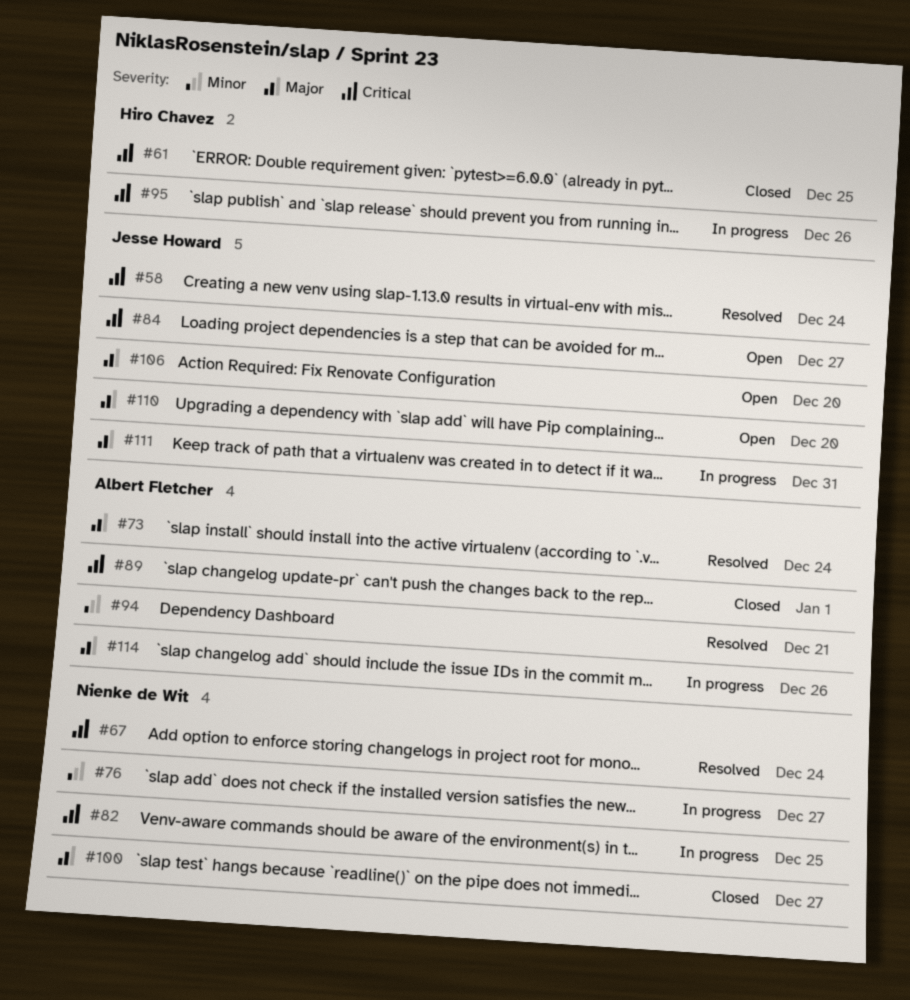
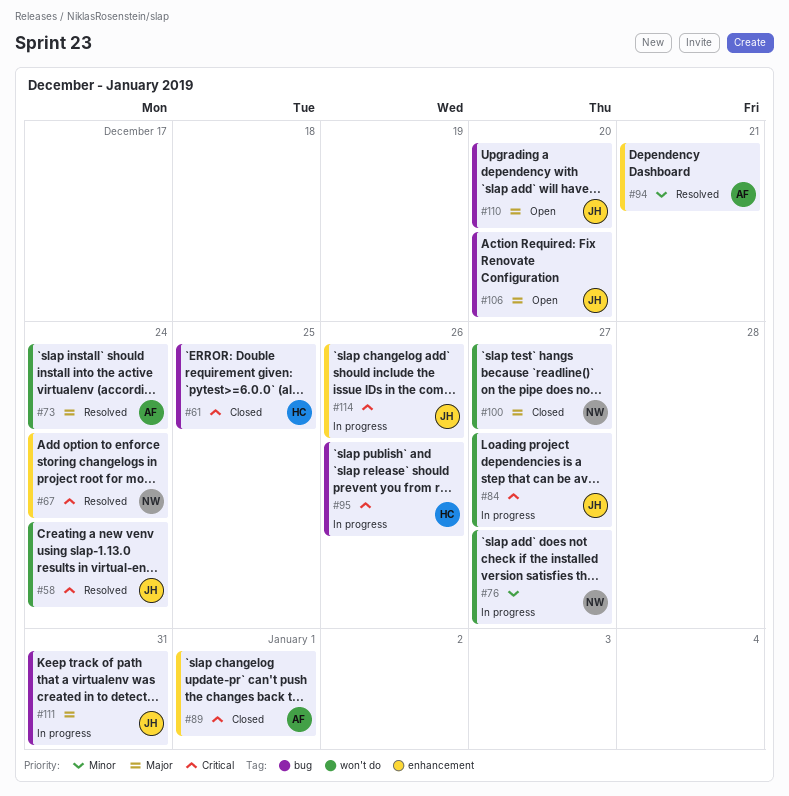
#82: present -> none
#84, status: Open -> In progress
#114, owner: Albert Fletcher -> Jesse Howard
#114, priority: Major -> Critical

